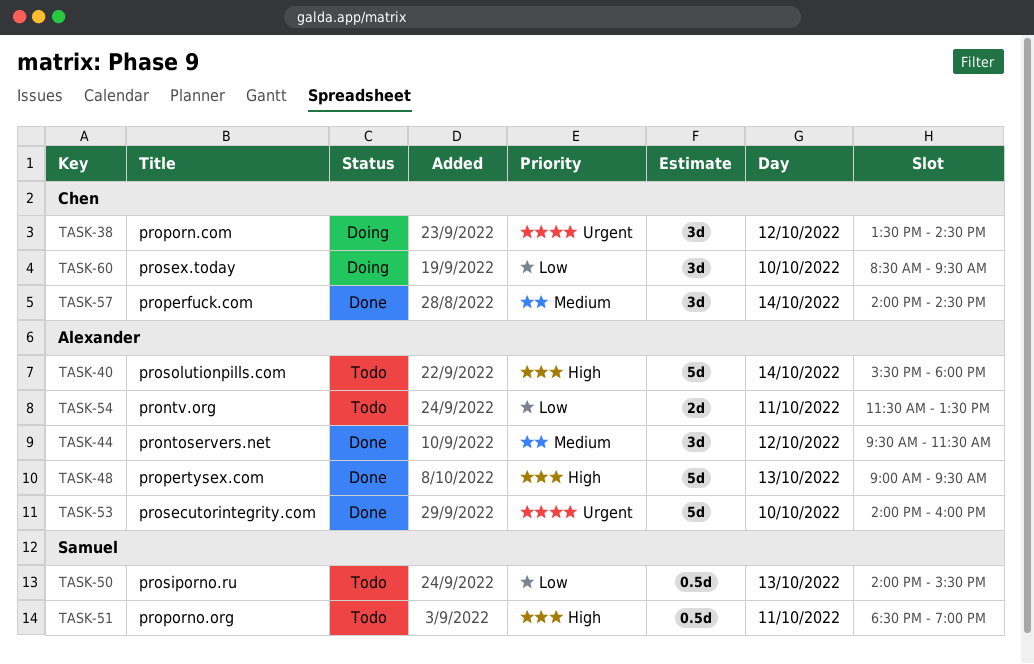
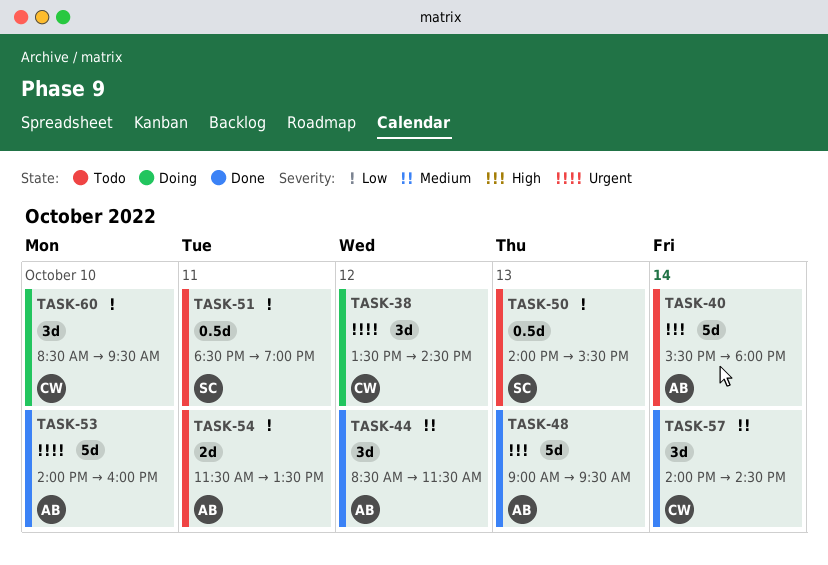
TASK-44, begins: 09:30 -> 08:30
TASK-51, priority: High -> Low

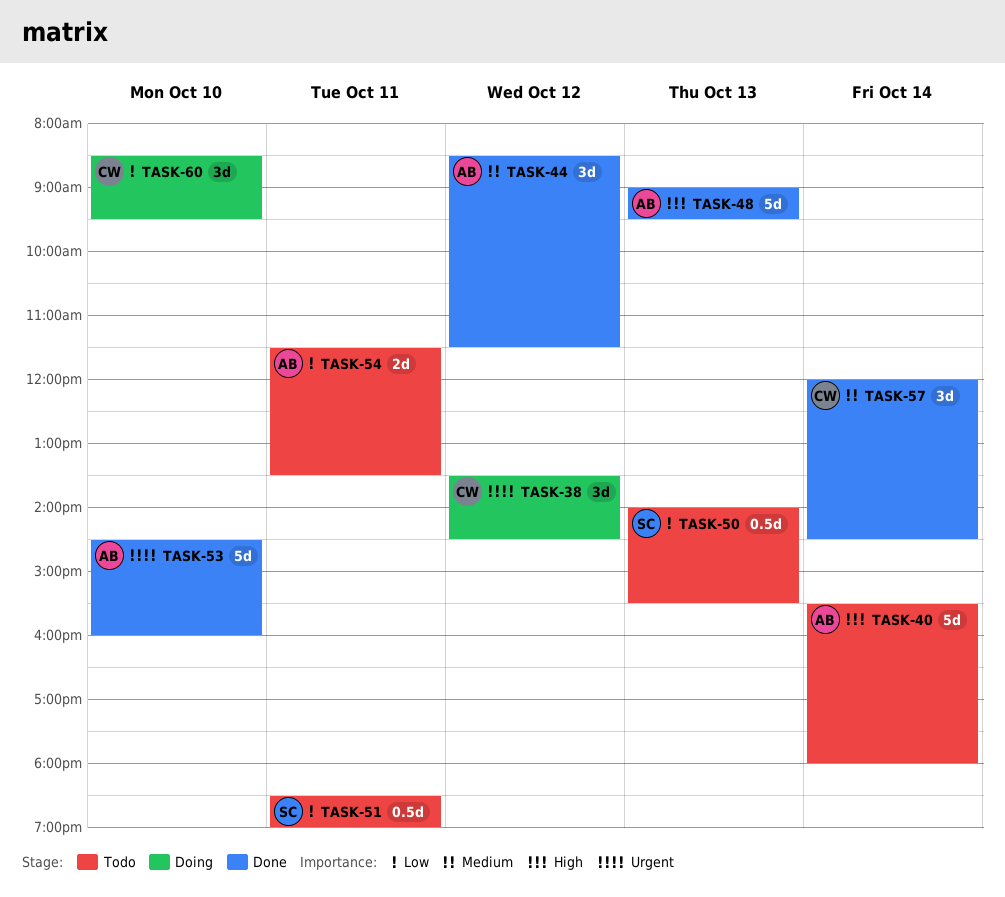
TASK-53, begins: 14:00 -> 14:30
TASK-57, begins: 14:00 -> 12:00

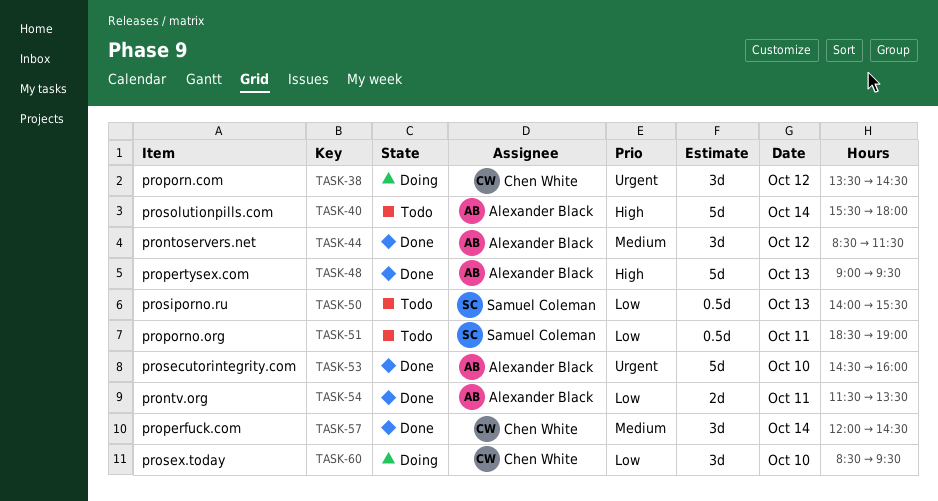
TASK-54, status: Todo -> Done

